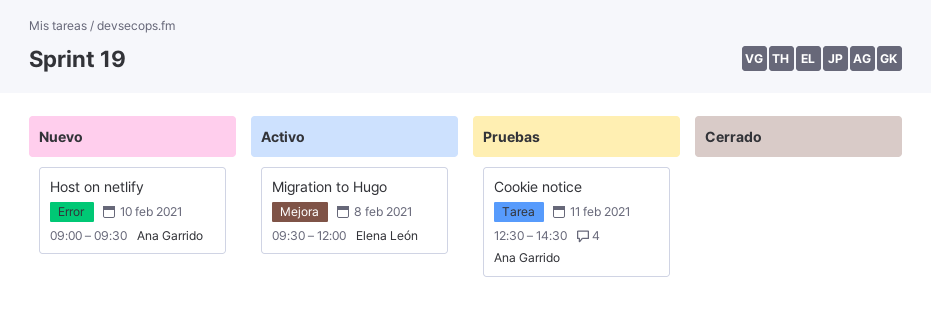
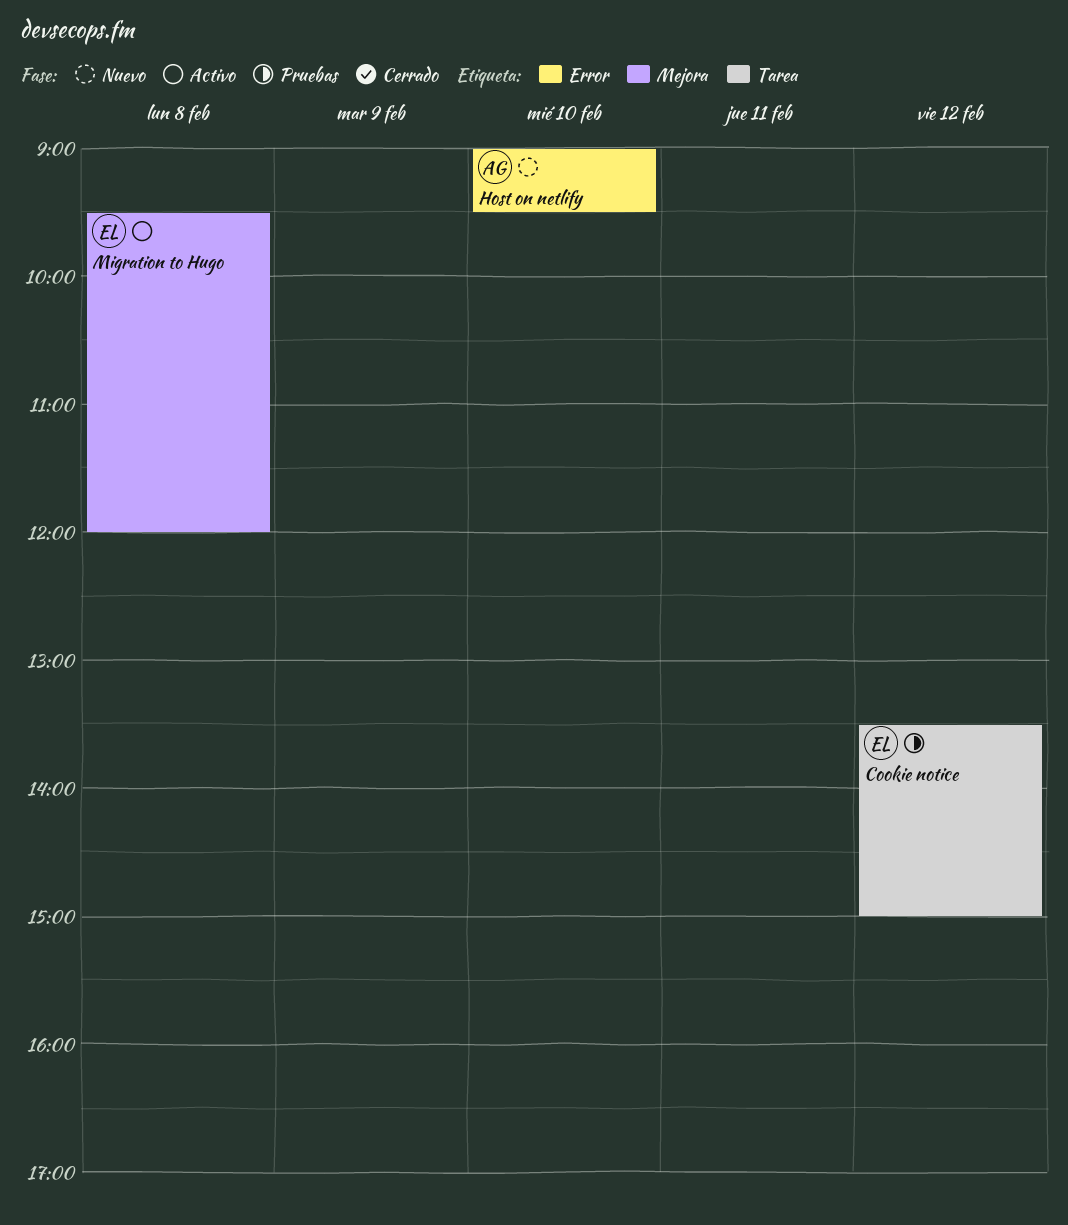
Cookie notice, owner: Ana Garrido -> Elena León
Cookie notice, day: Feb 11 -> Feb 12
Cookie notice, begins: 12:30 -> 13:30
Cookie notice, ends: 14:30 -> 15:00

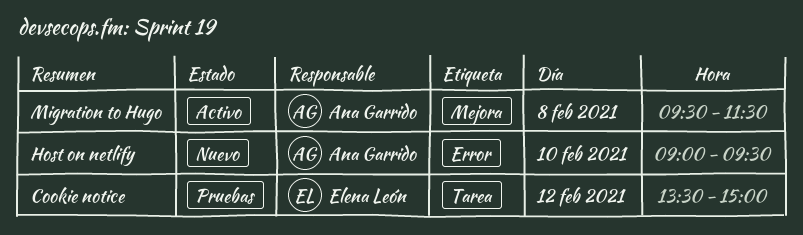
Migration to Hugo, owner: Elena León -> Ana Garrido
Migration to Hugo, ends: 12:00 -> 11:30

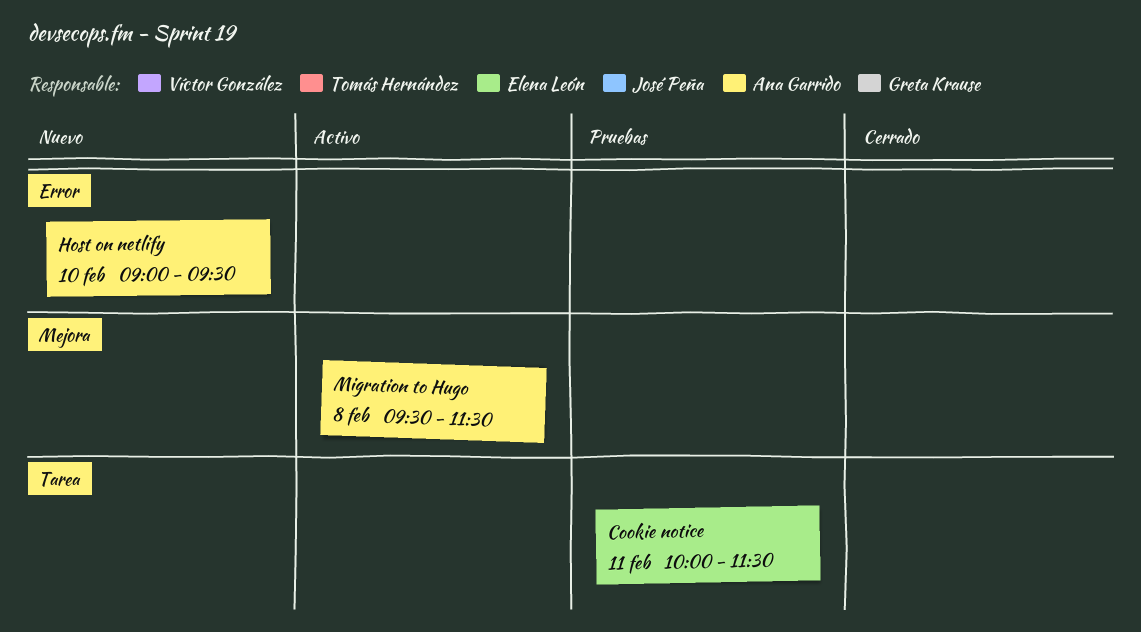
Cookie notice, day: Feb 12 -> Feb 11
Cookie notice, begins: 13:30 -> 10:00
Cookie notice, ends: 15:00 -> 11:30

